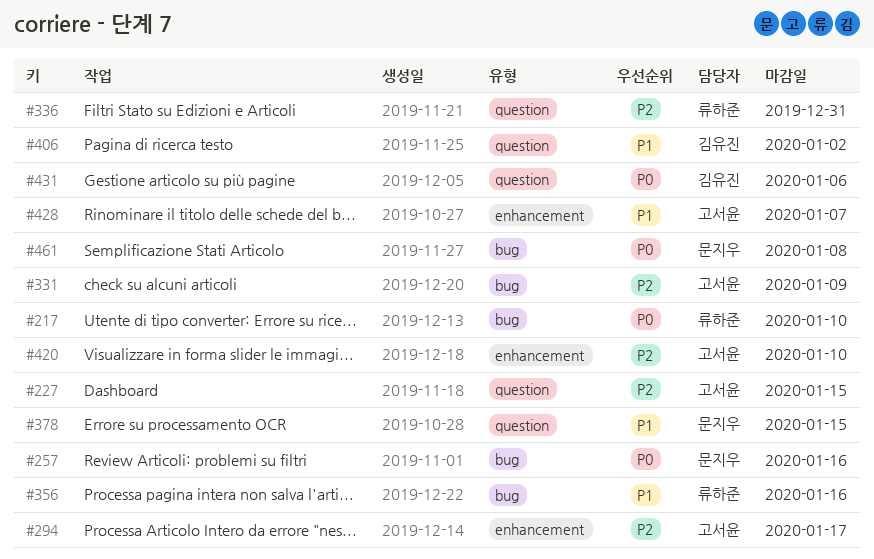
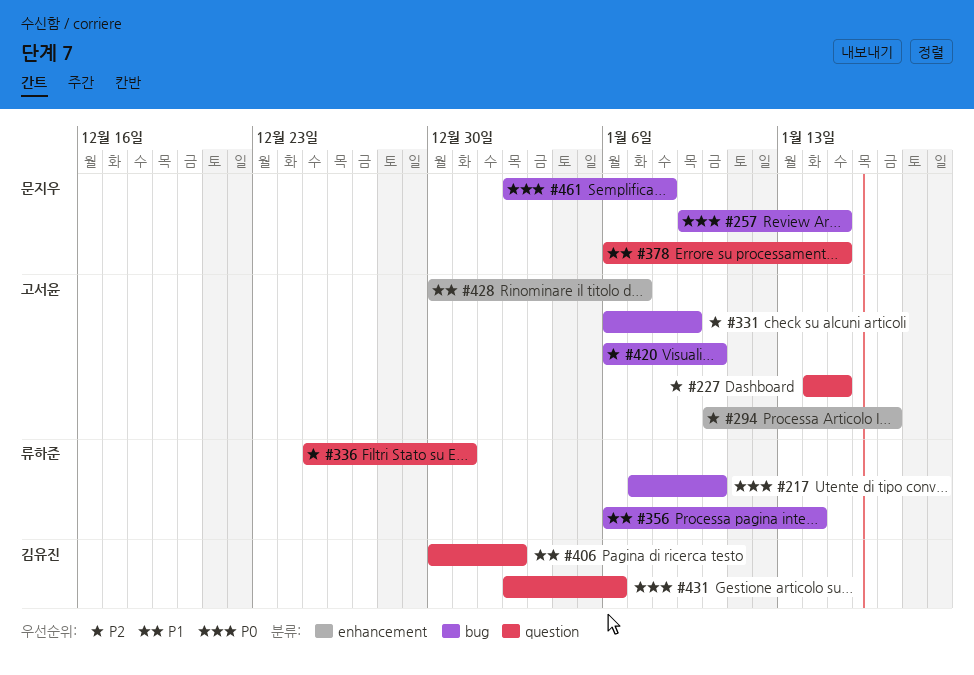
#257, due: Jan 16 -> Jan 15
#356, due: Jan 16 -> Jan 14
#420, label: enhancement -> bug

